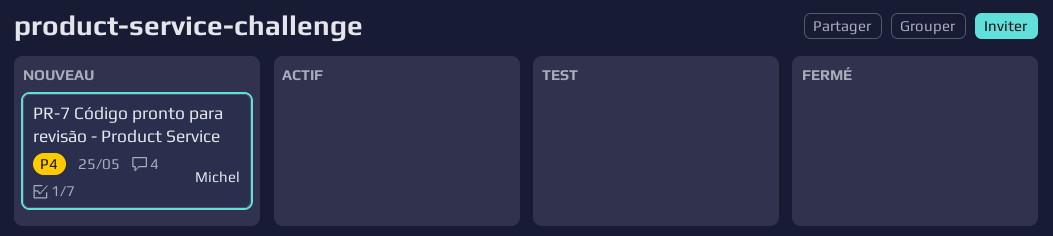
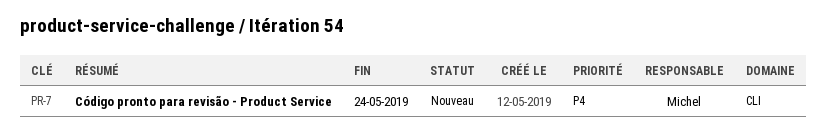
PR-7, due: May 25 -> May 24

